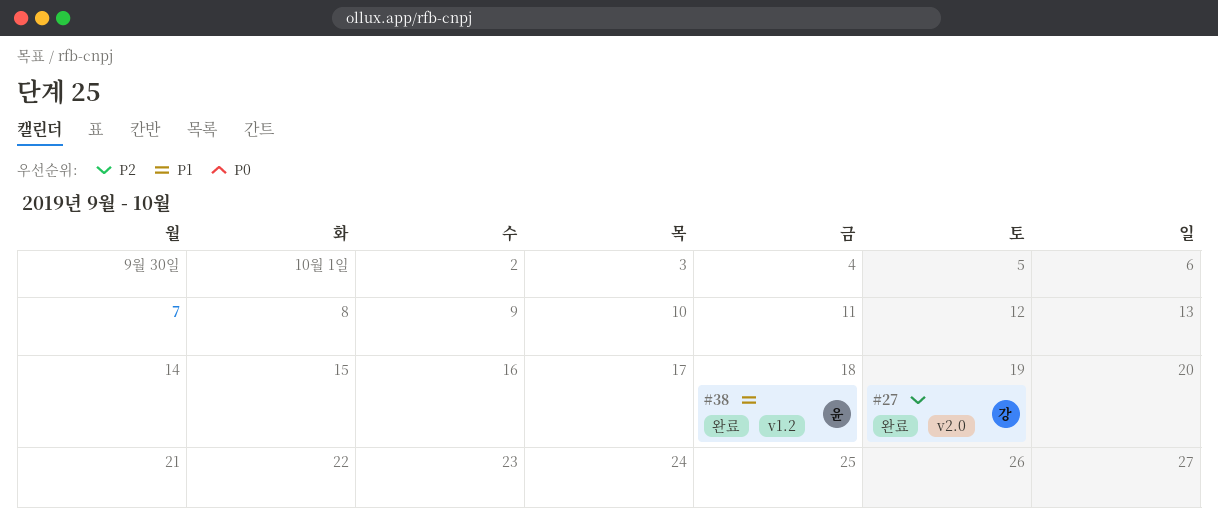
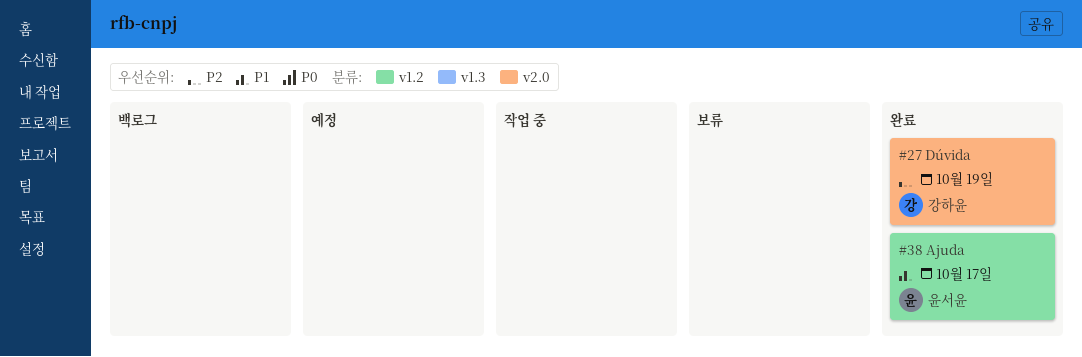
#38, due: Oct 18 -> Oct 17

